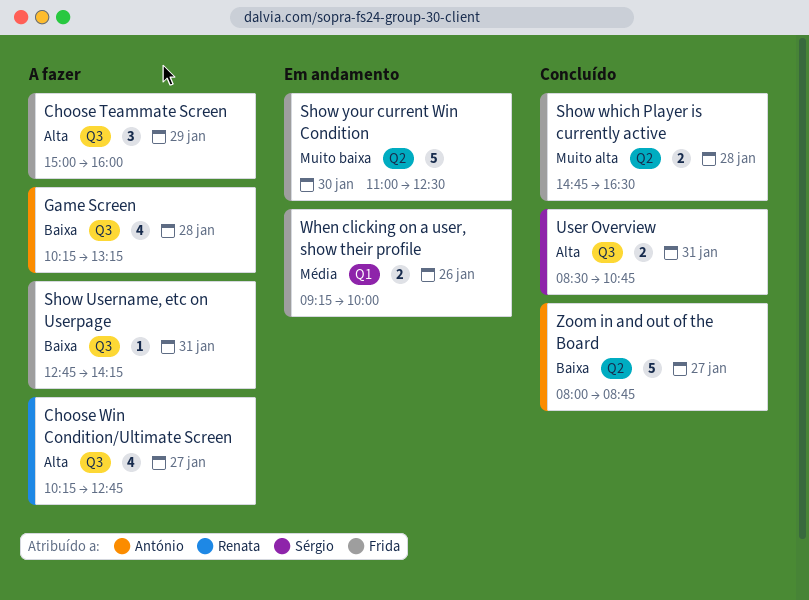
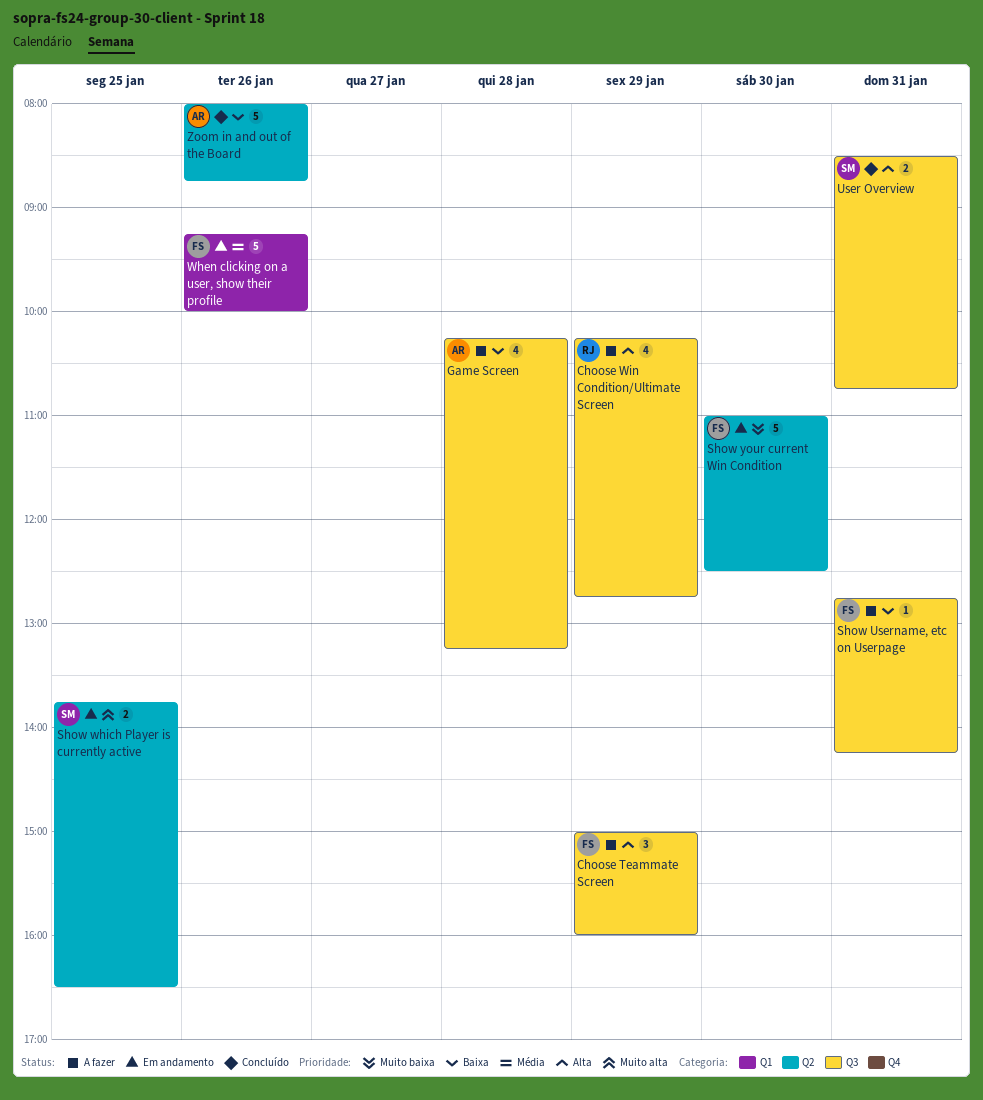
Choose Win Condition/Ultimate Screen, day: Jan 27 -> Jan 29
Show which Player is currently active, status: Concluído -> Em andamento
Show which Player is currently active, owner: Frida -> Sérgio
Show which Player is currently active, day: Jan 28 -> Jan 25
Show which Player is currently active, begins: 14:45 -> 13:45
When clicking on a user, show their profile, estimate: 2 -> 5
Zoom in and out of the Board, day: Jan 27 -> Jan 26

